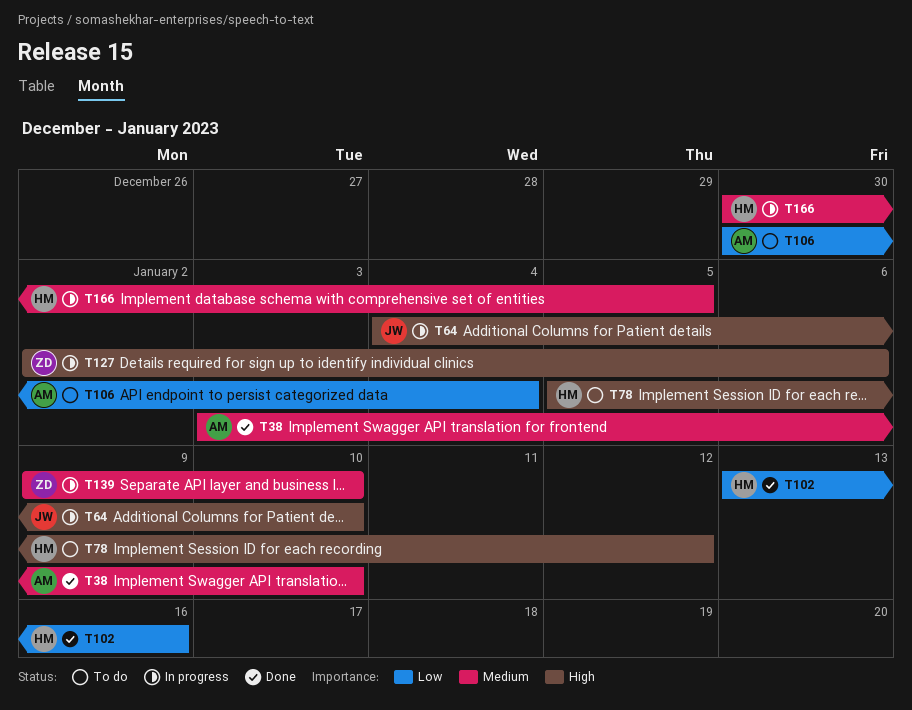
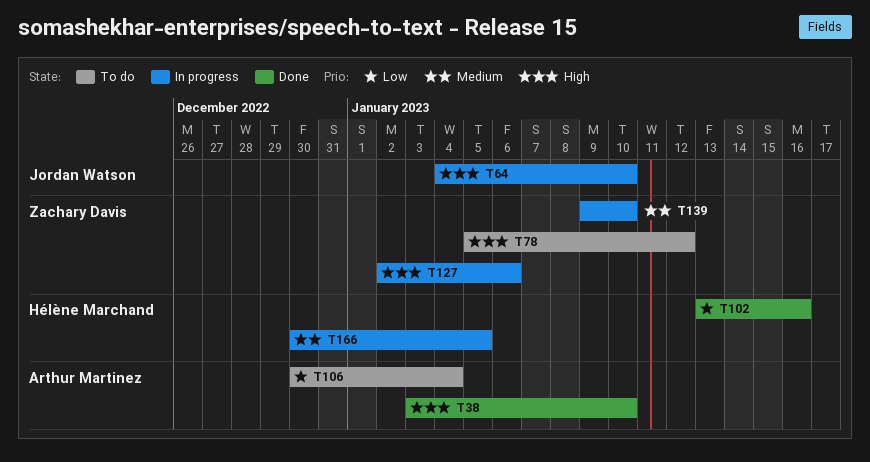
T38, priority: Medium -> High
T78, owner: Hélène Marchand -> Zachary Davis

